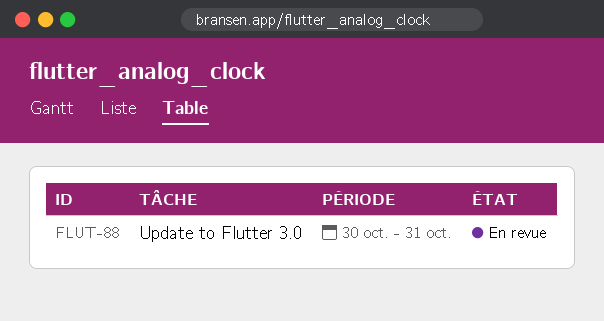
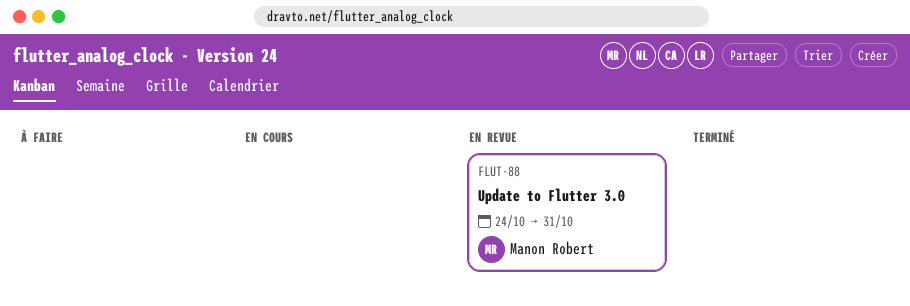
FLUT-88, start: Oct 30 -> Oct 24

